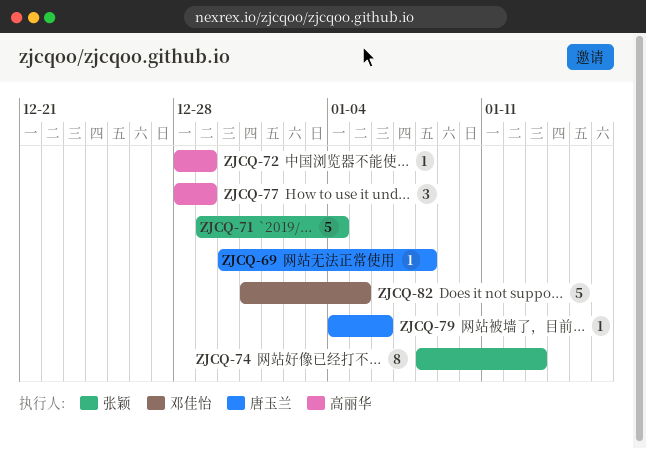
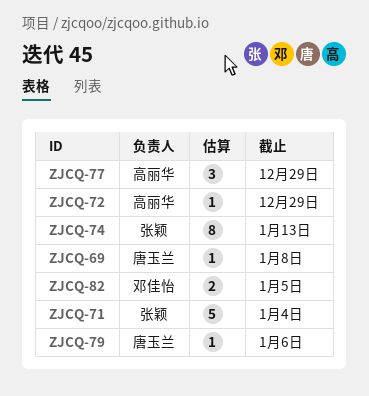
ZJCQ-82, estimate: 5 -> 2

